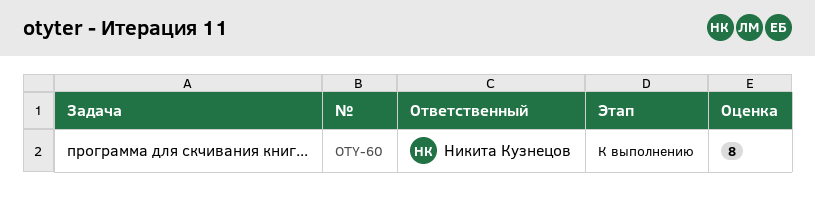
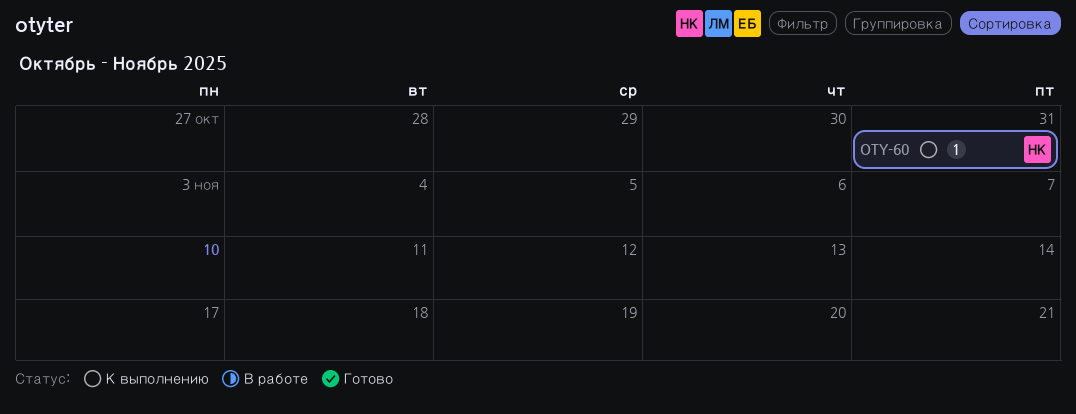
OTY-60, estimate: 8 -> 1

